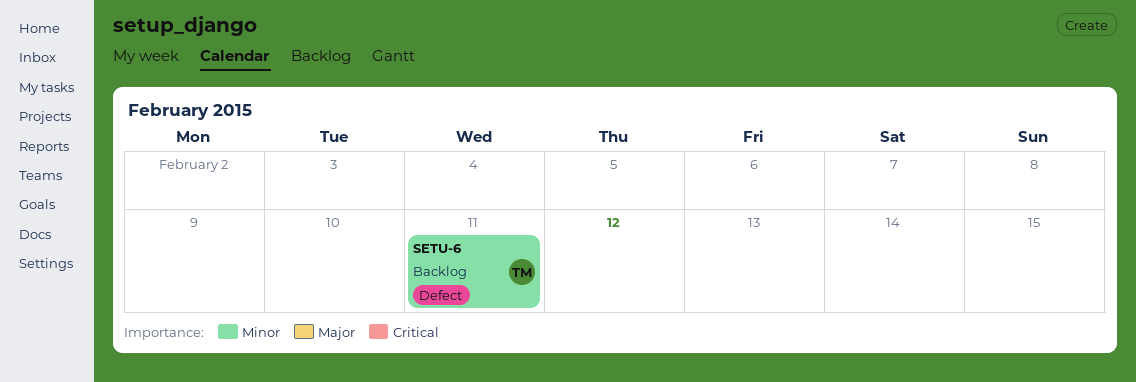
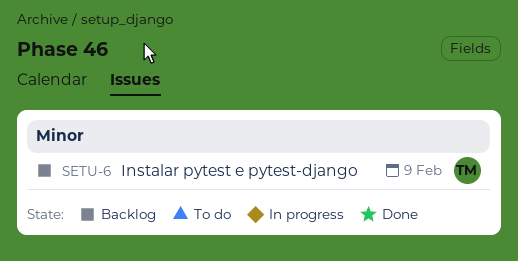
SETU-6, due: Feb 11 -> Feb 9

